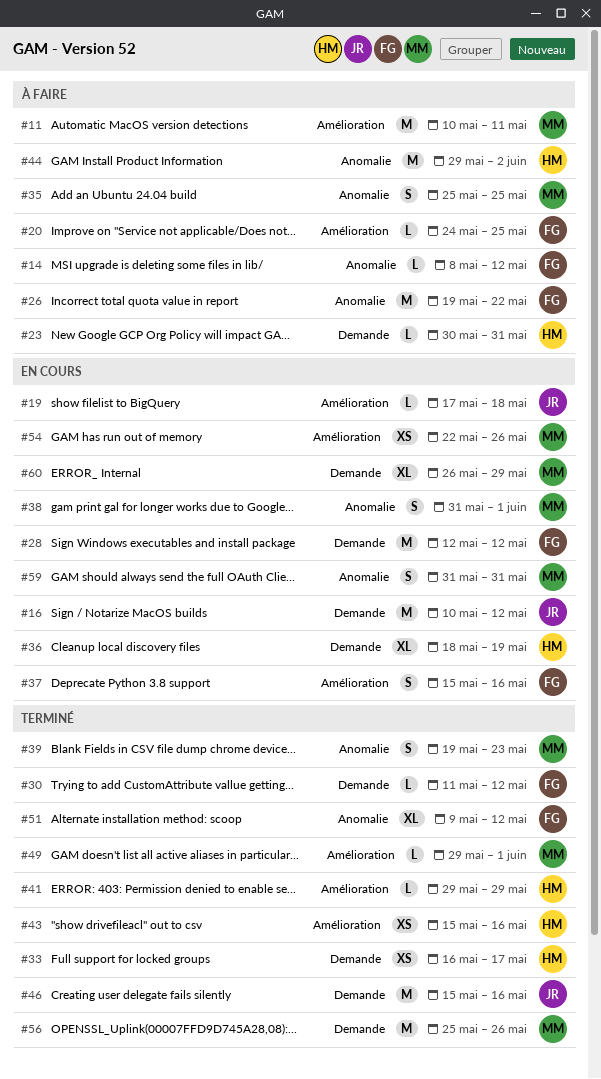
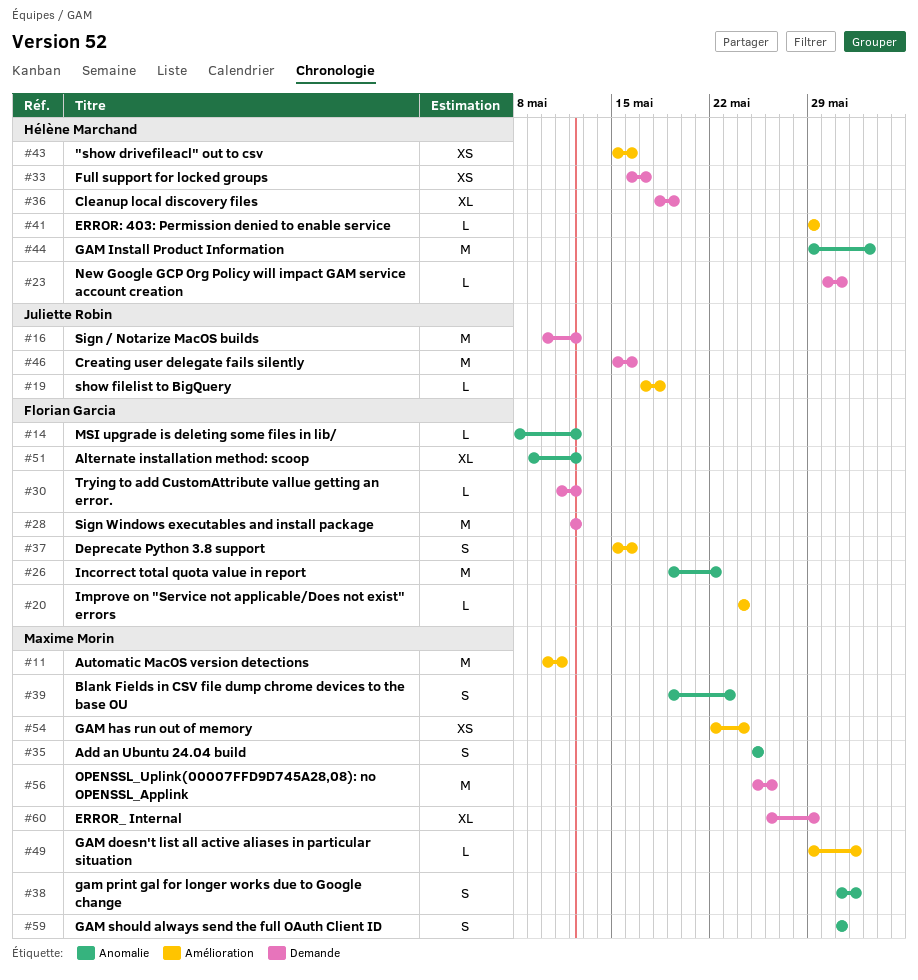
#20, due: May 25 -> May 24
#54, due: May 26 -> May 24

